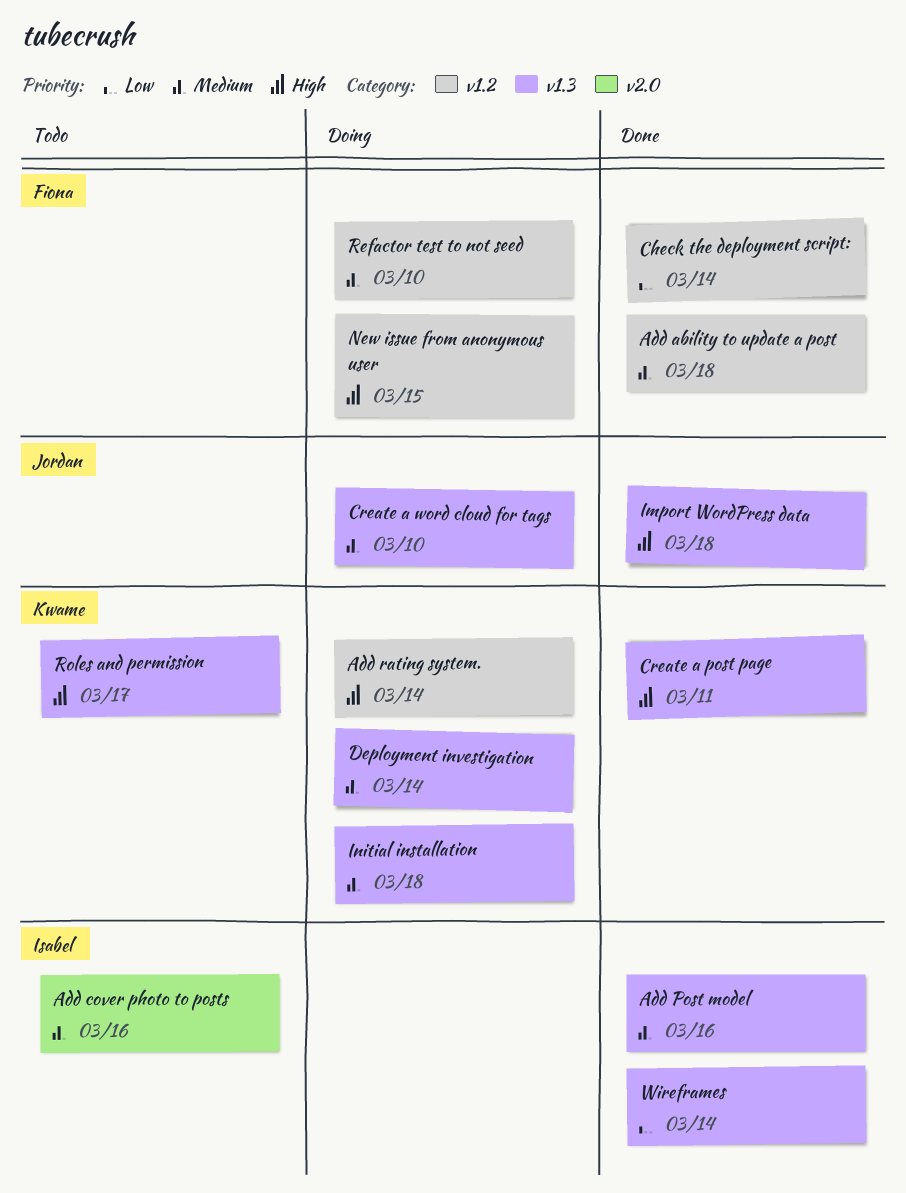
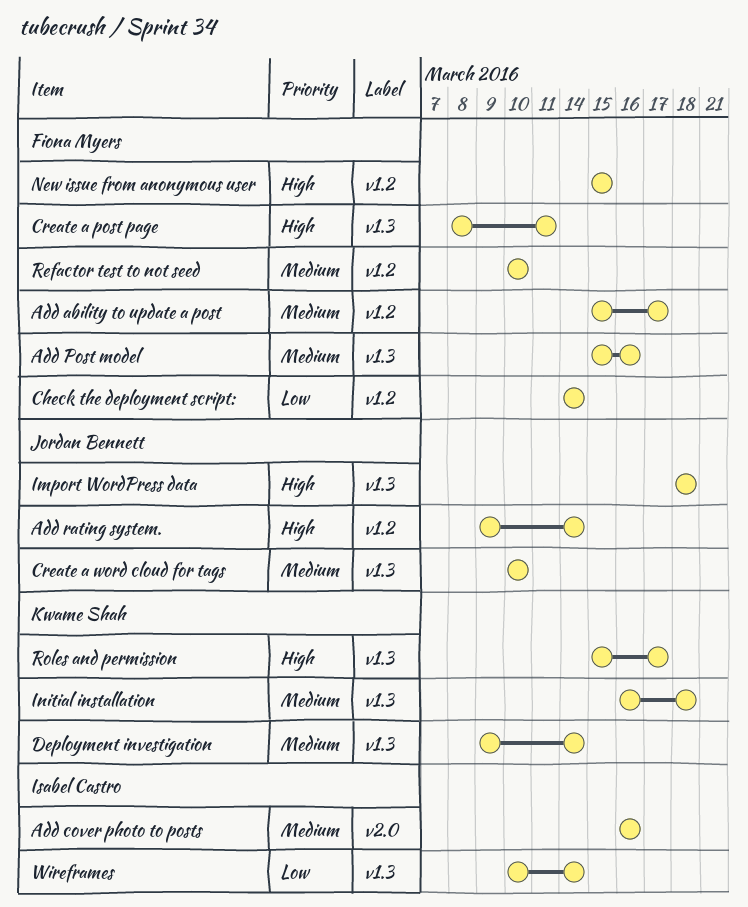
Add ability to update a post, due: Mar 18 -> Mar 17
Add Post model, owner: Isabel Castro -> Fiona Myers
Add rating system., owner: Kwame Shah -> Jordan Bennett
Create a post page, owner: Kwame Shah -> Fiona Myers

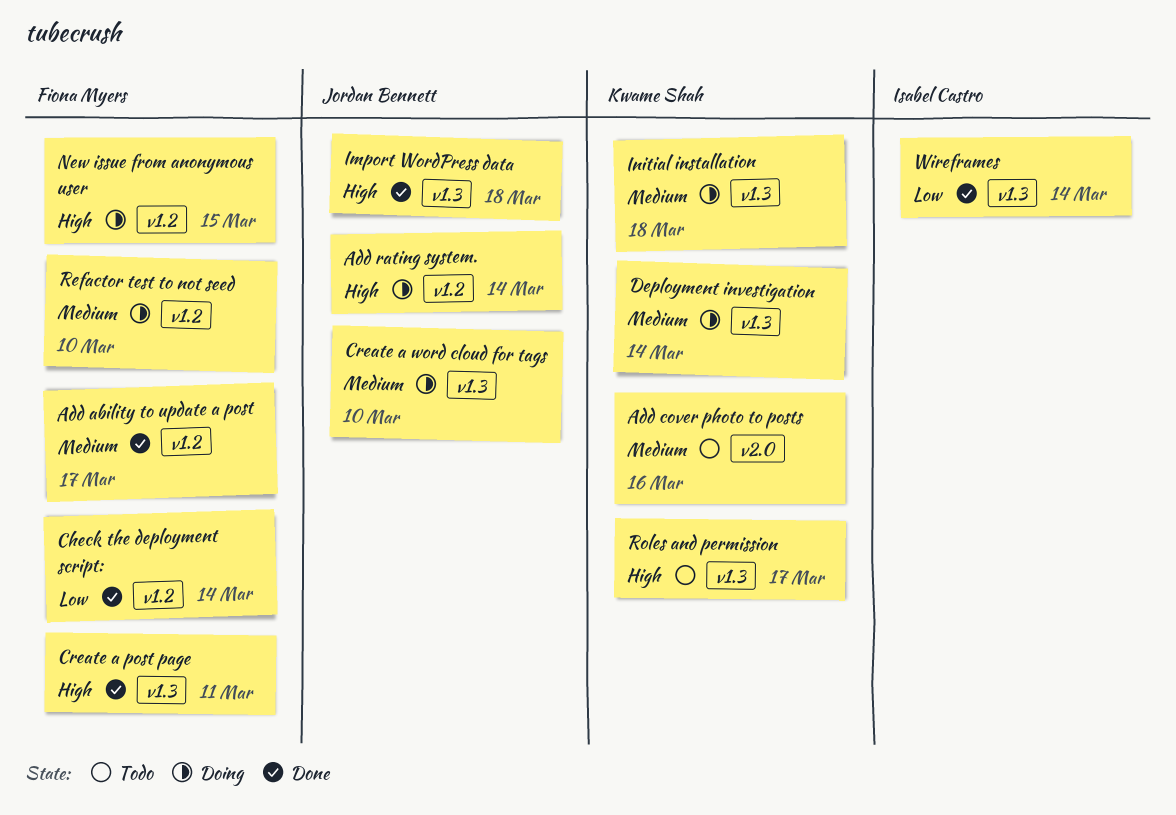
Add cover photo to posts, owner: Isabel Castro -> Kwame Shah
Add Post model: present -> none

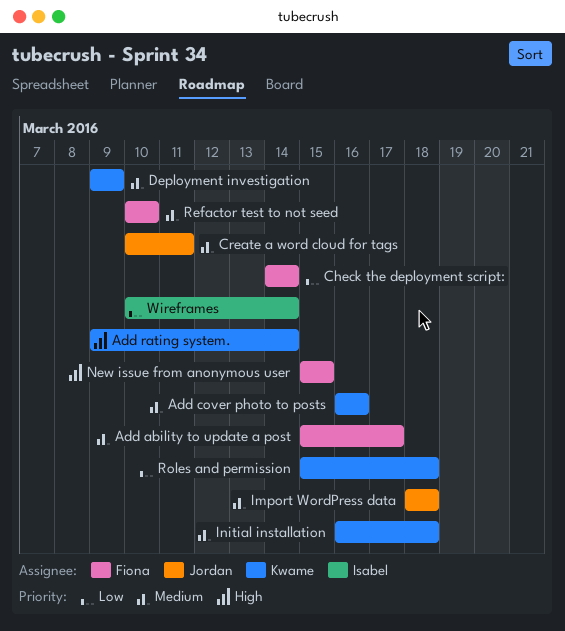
Add rating system., owner: Jordan Bennett -> Kwame Shah
Create a post page: present -> none
Create a word cloud for tags, due: Mar 10 -> Mar 11
Deployment investigation, due: Mar 14 -> Mar 9
Import WordPress data, priority: High -> Medium
Roles and permission, priority: High -> Low
Roles and permission, due: Mar 17 -> Mar 18

